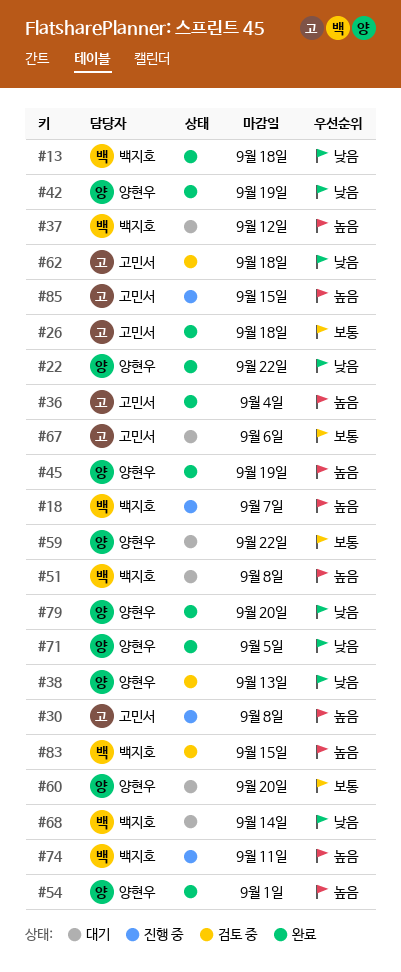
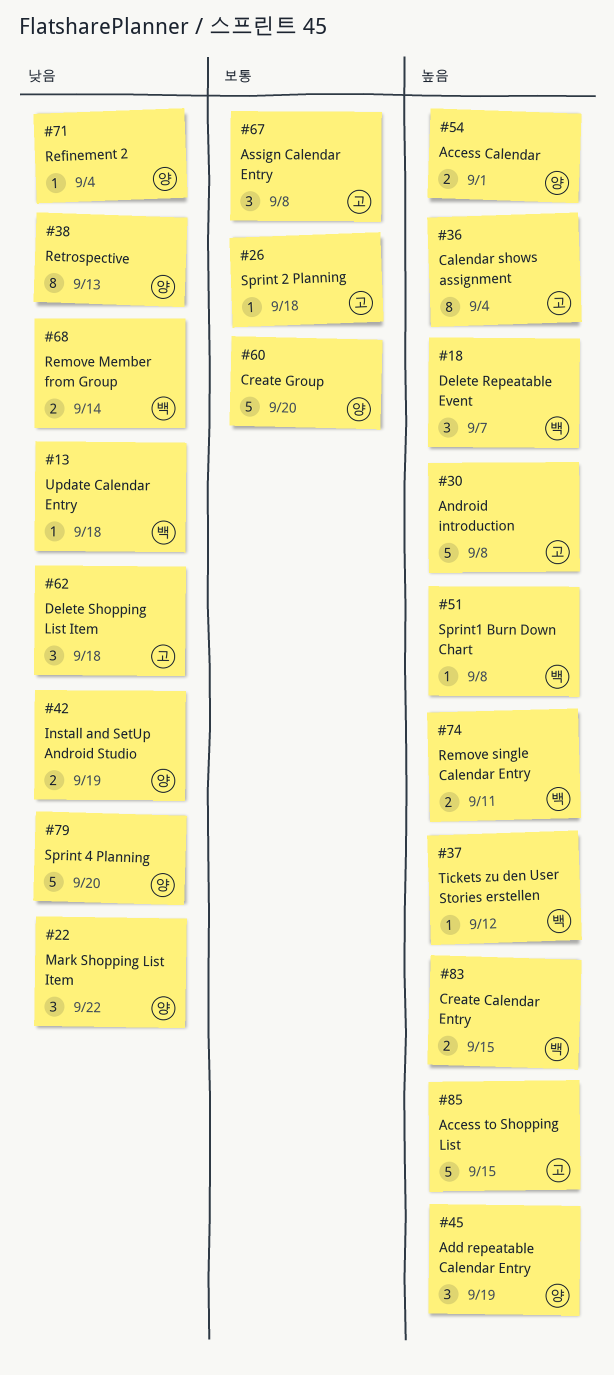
#59: present -> none
#67, due: Sep 6 -> Sep 8
#71, due: Sep 5 -> Sep 4

